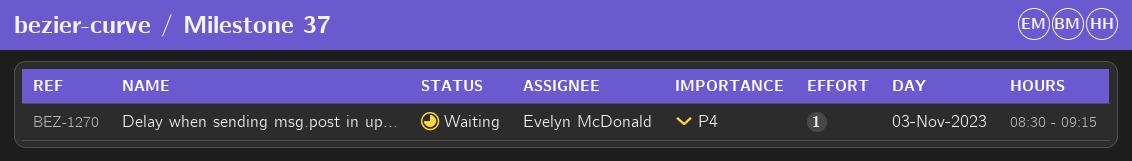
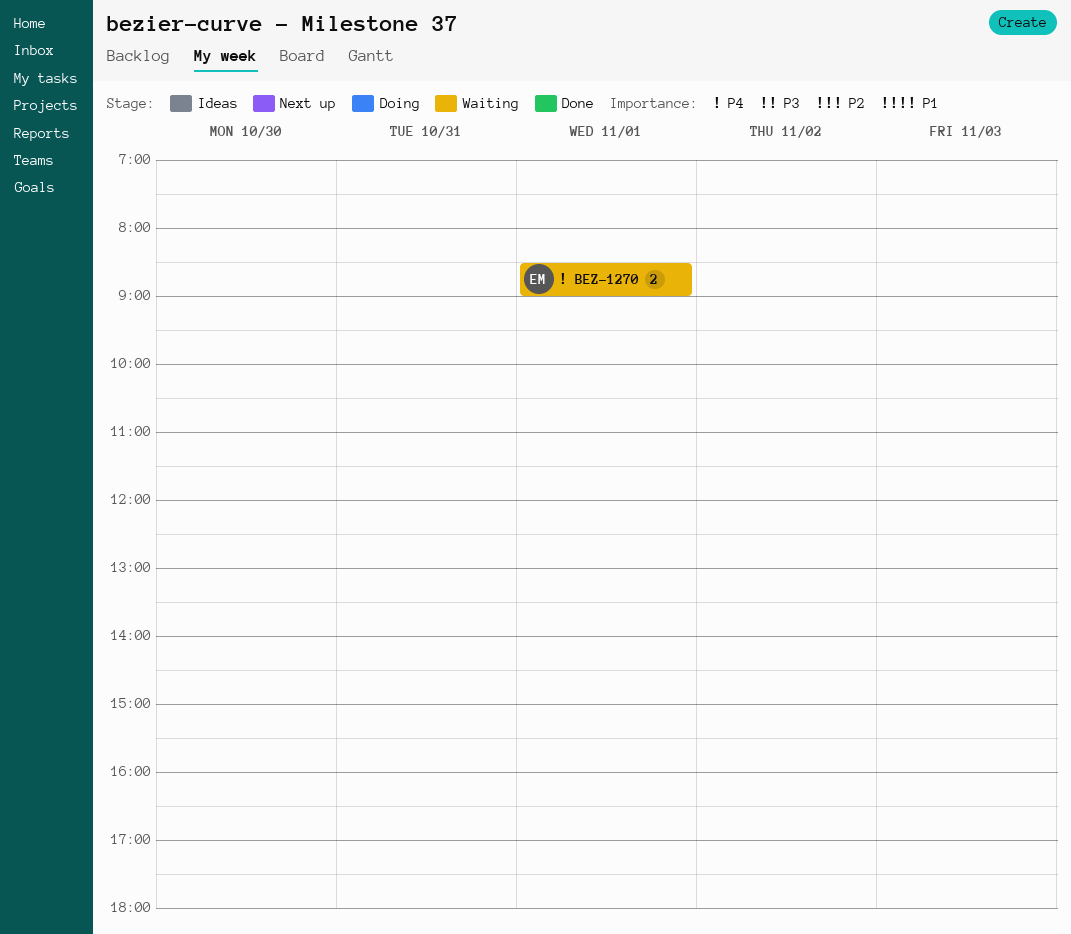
BEZ-1270, estimate: 1 -> 2
BEZ-1270, day: Nov 3 -> Nov 1
BEZ-1270, ends: 09:15 -> 09:00

